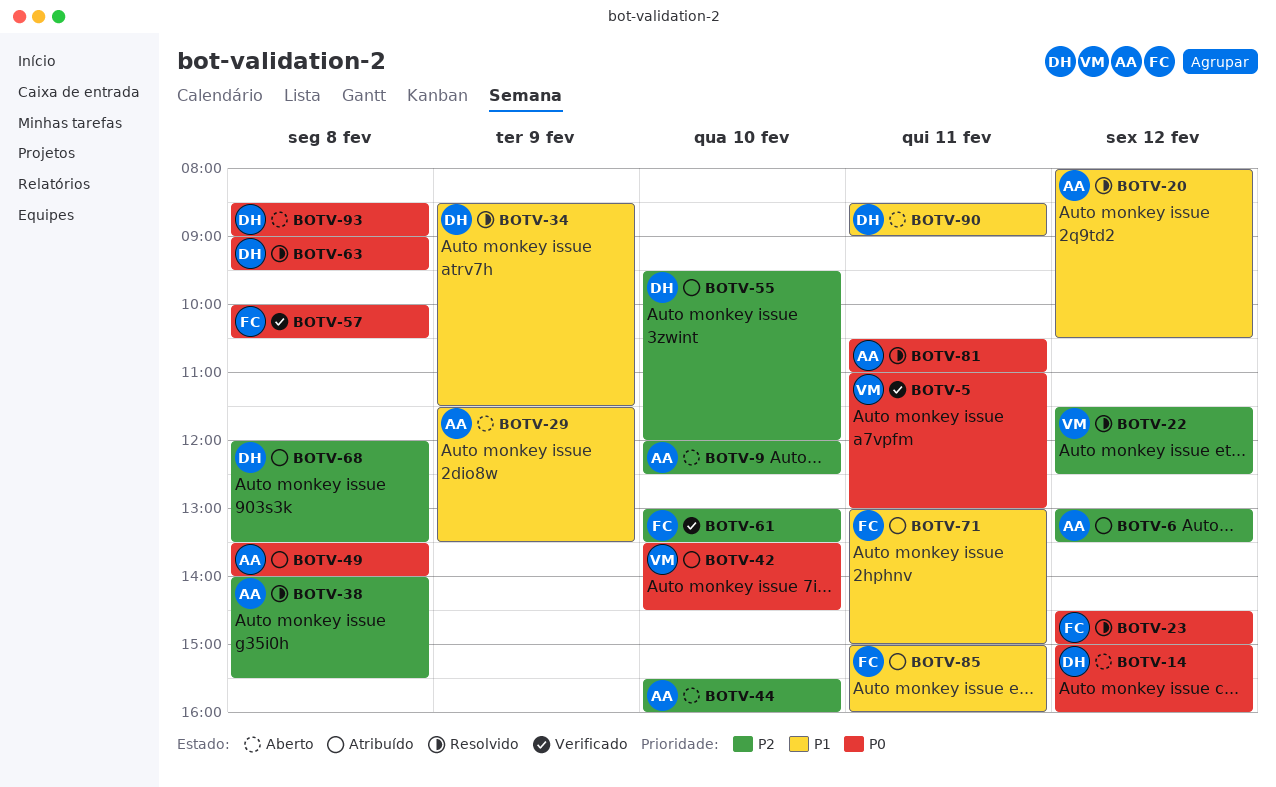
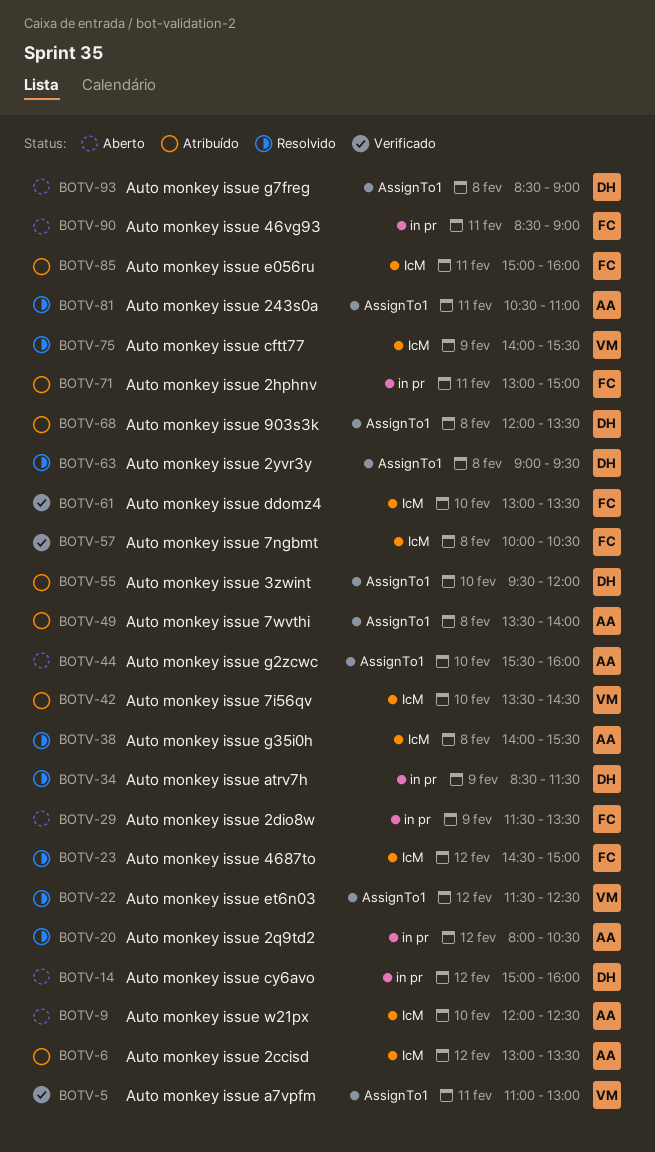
BOTV-29, owner: AA -> FC
BOTV-75: none -> present
BOTV-90, owner: DH -> FC

